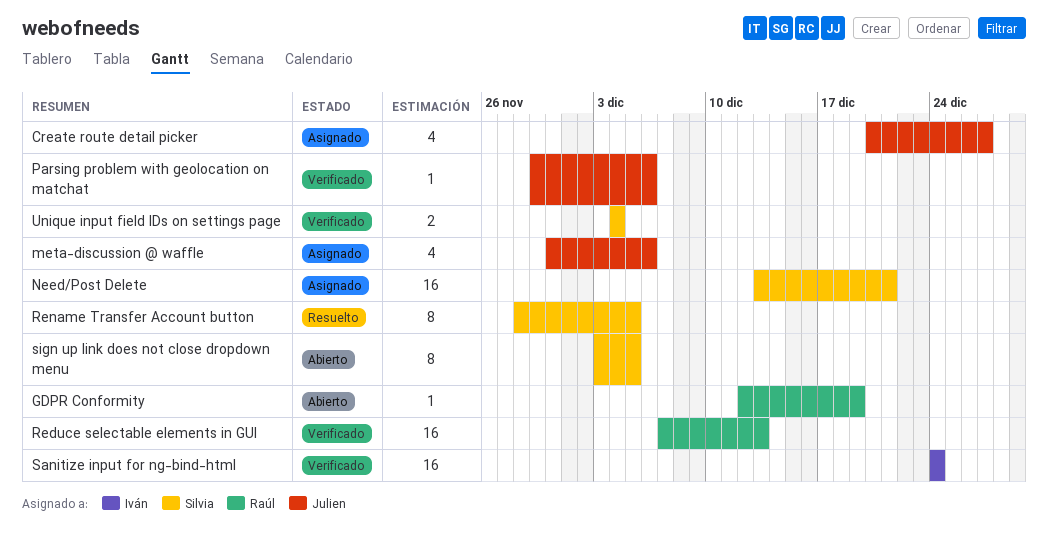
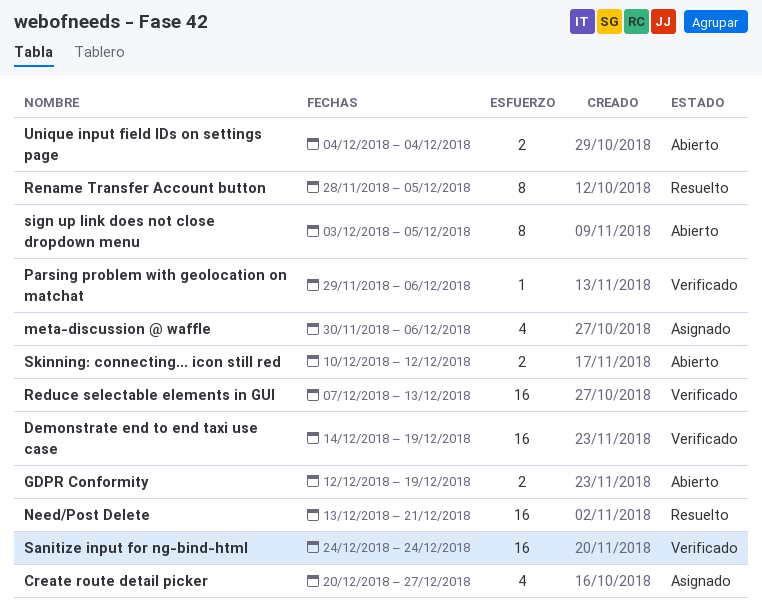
Demonstrate end to end taxi use case: none -> present
GDPR Conformity, estimate: 1 -> 2
Need/Post Delete, status: Asignado -> Resuelto
Skinning: connecting... icon still red: none -> present
Unique input field IDs on settings page, status: Verificado -> Abierto

